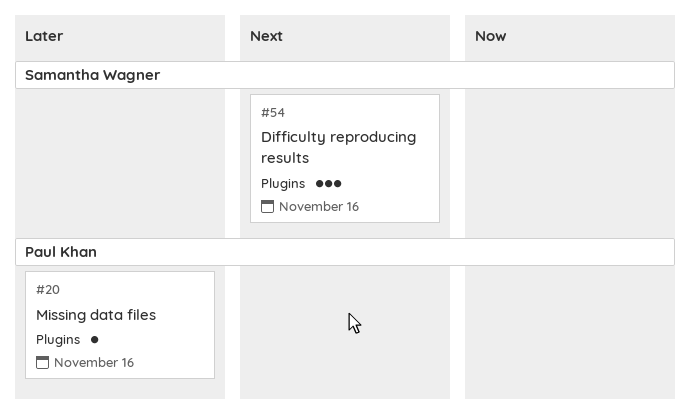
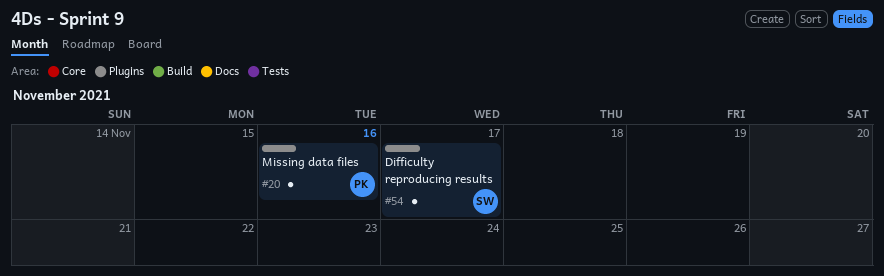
#54, estimate: 3 -> 1
#54, due: Nov 16 -> Nov 17

